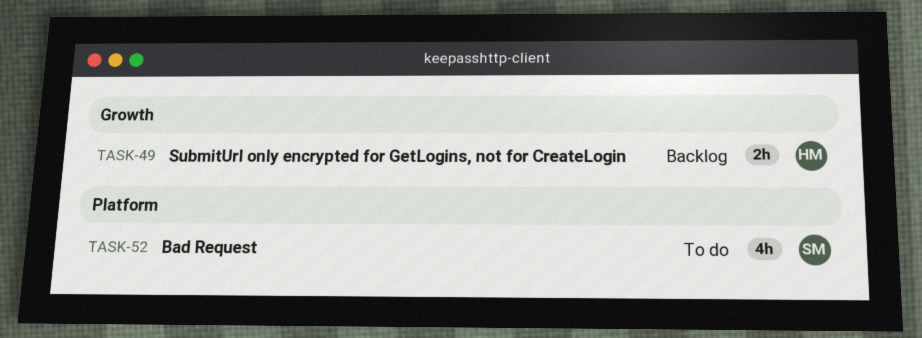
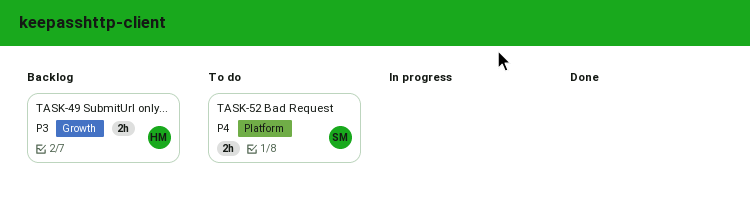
TASK-52, estimate: 4h -> 2h

